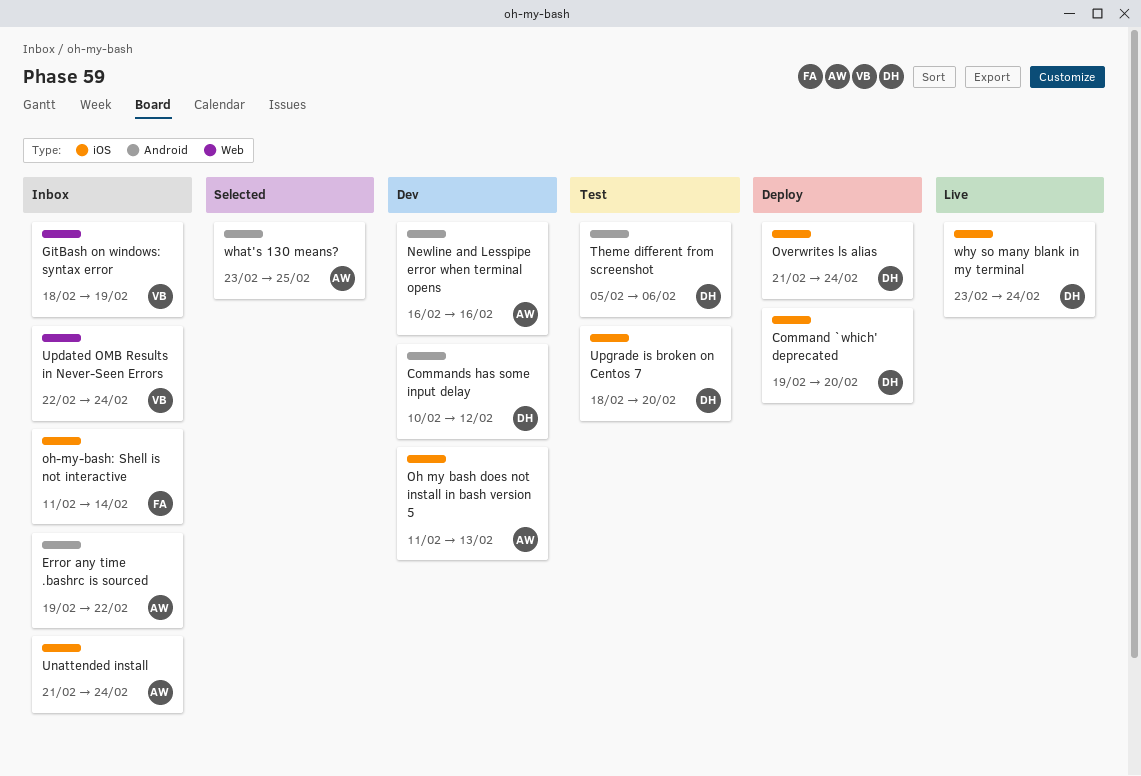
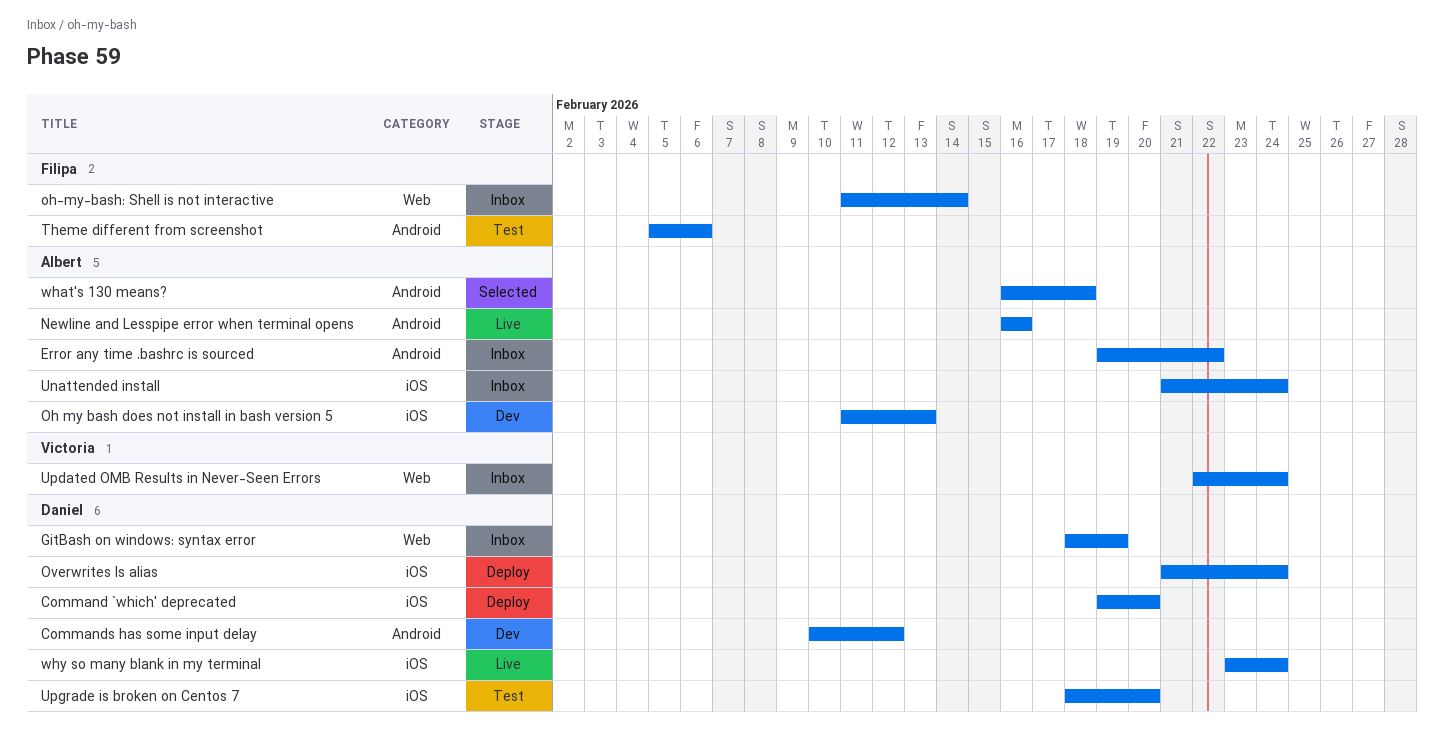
GitBash on windows: syntax error, owner: Victoria -> Daniel
Newline and Lesspipe error when terminal opens, status: Dev -> Live
oh-my-bash: Shell is not interactive, label: iOS -> Web
Theme different from screenshot, owner: Daniel -> Filipa
what's 130 means?, start: Feb 23 -> Feb 16
what's 130 means?, due: Feb 25 -> Feb 18

